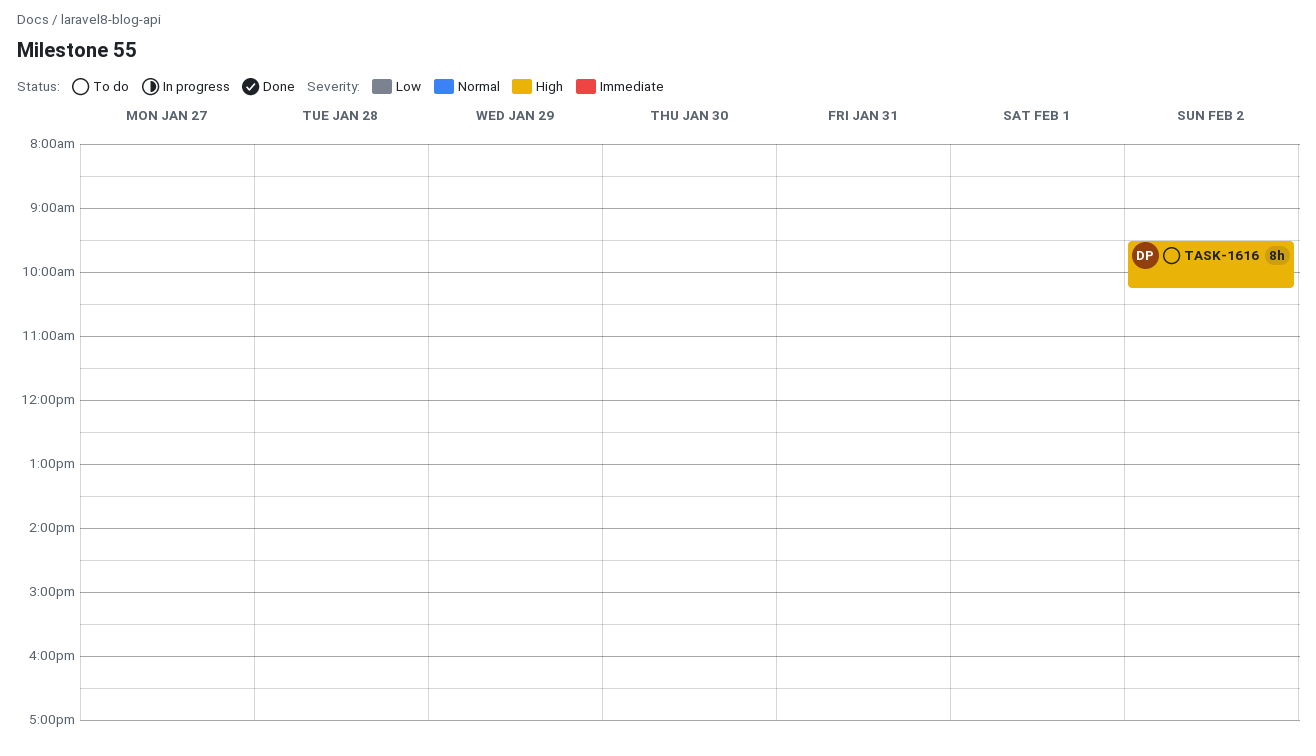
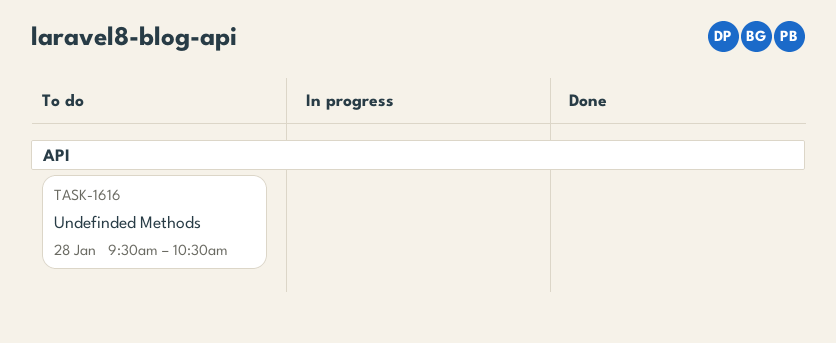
TASK-1616, day: Feb 2 -> Jan 28
TASK-1616, ends: 10:15 -> 10:30

